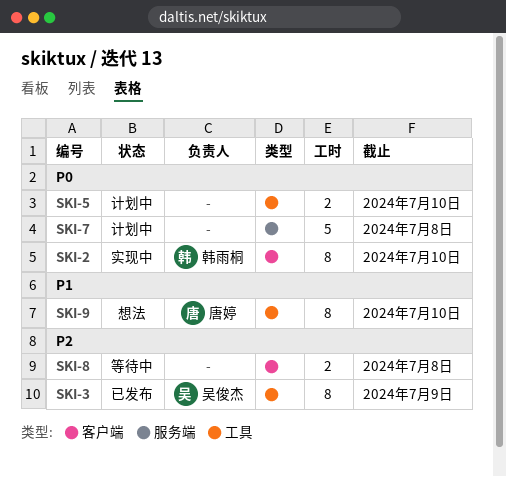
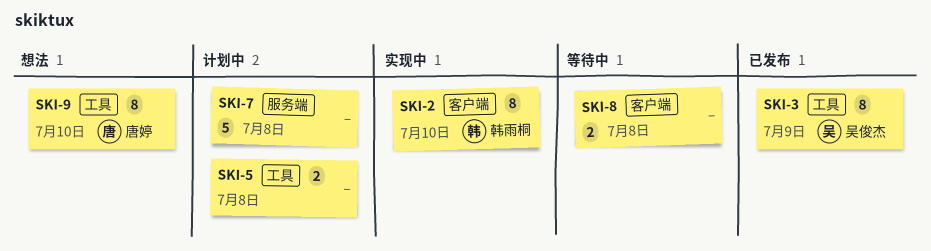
SKI-5, due: Jul 10 -> Jul 8

